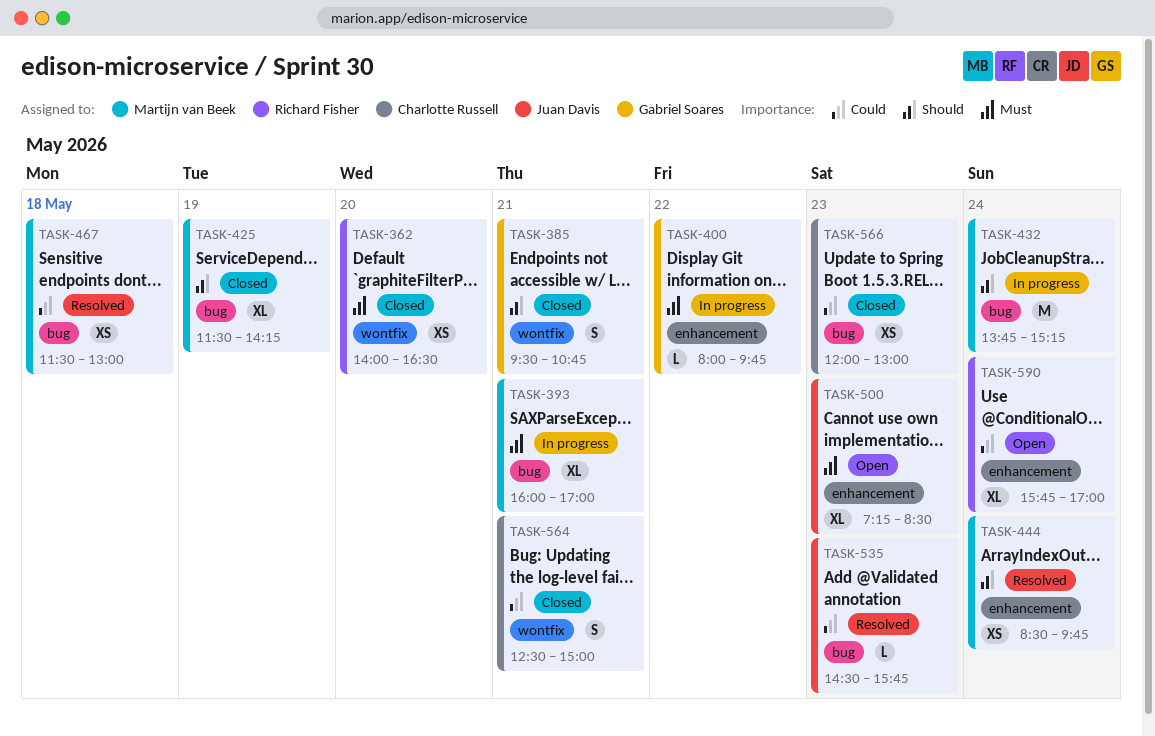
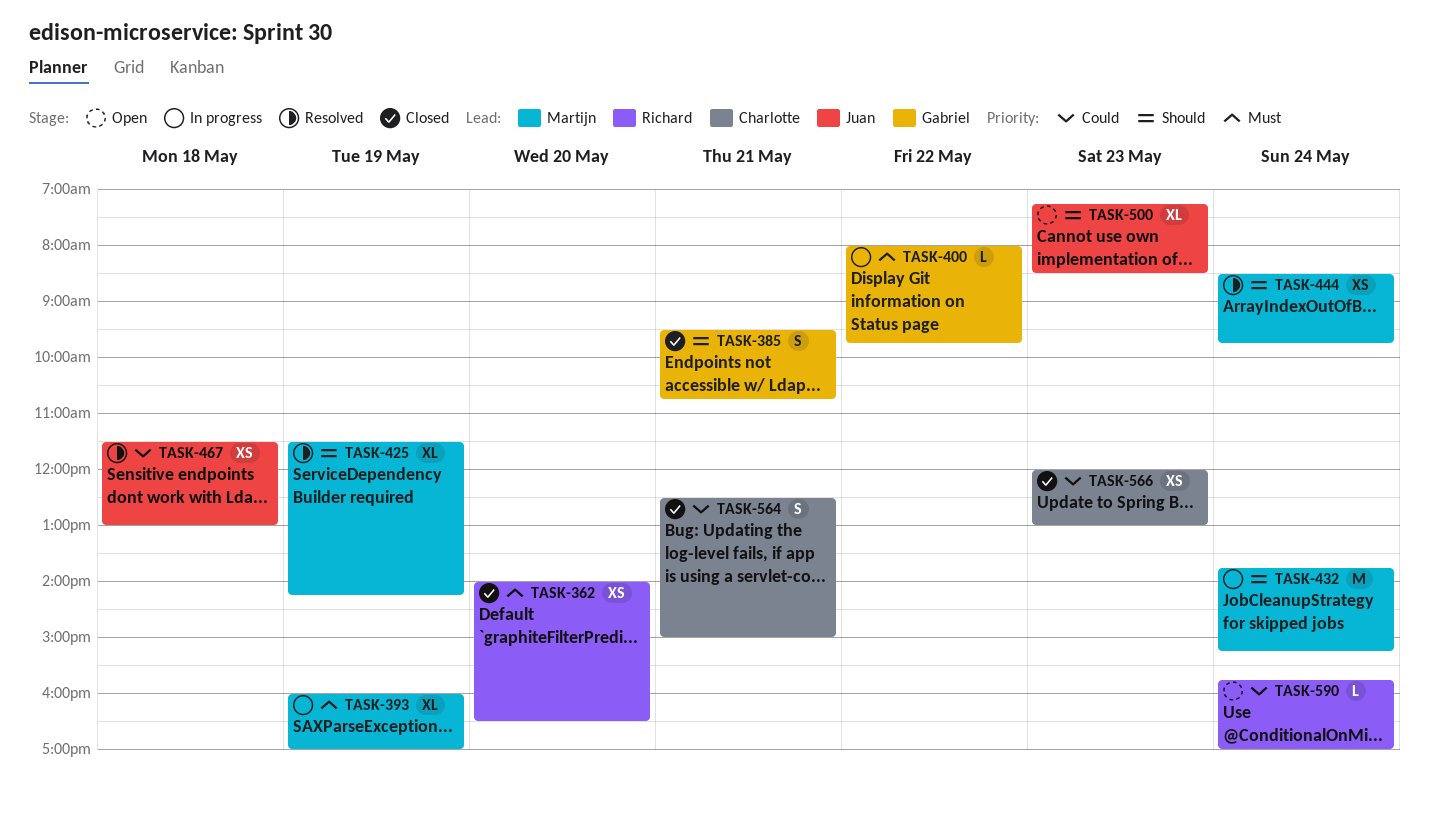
TASK-393, day: May 21 -> May 19
TASK-425, status: Closed -> Resolved
TASK-467, owner: Martijn van Beek -> Juan Davis
TASK-500, priority: Must -> Should
TASK-535: present -> none
TASK-590, estimate: XL -> L

